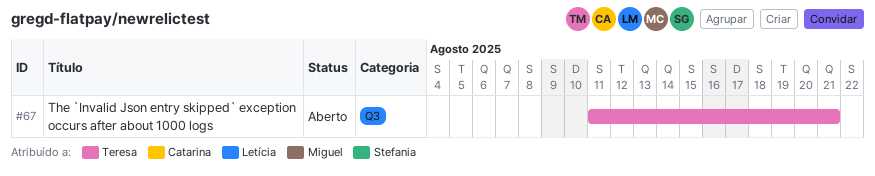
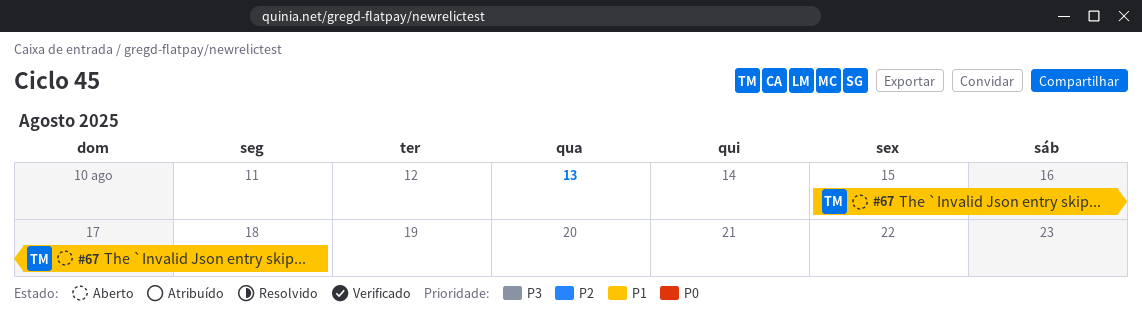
#67, start: Aug 11 -> Aug 15
#67, due: Aug 21 -> Aug 18

